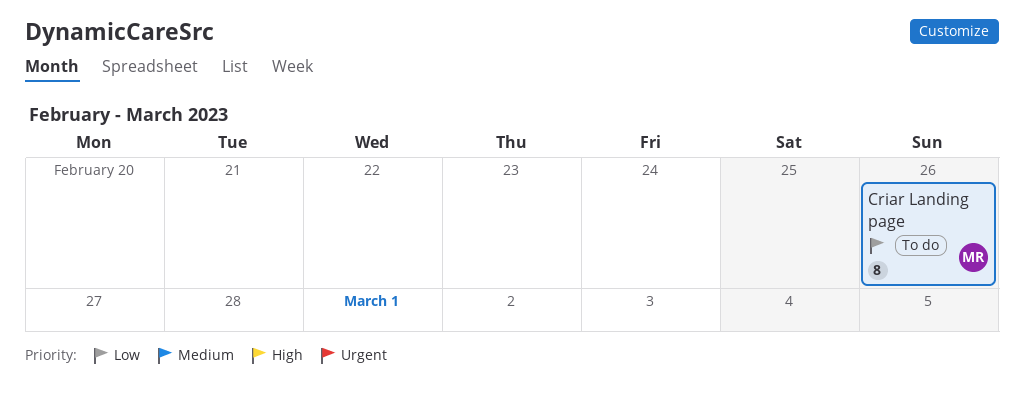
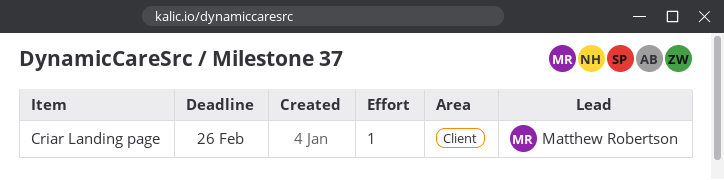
Criar Landing page, estimate: 8 -> 1

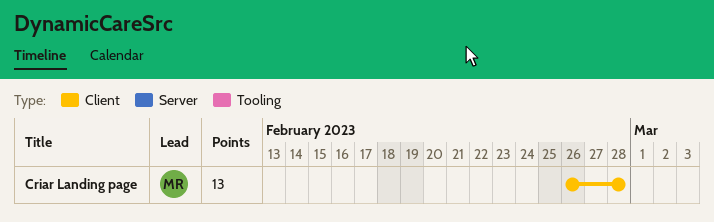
Criar Landing page, estimate: 1 -> 13
Criar Landing page, due: Feb 26 -> Feb 28

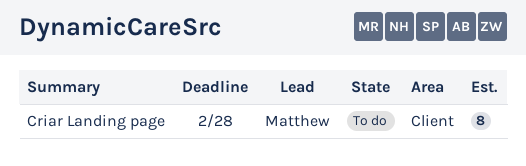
Criar Landing page, estimate: 13 -> 8

